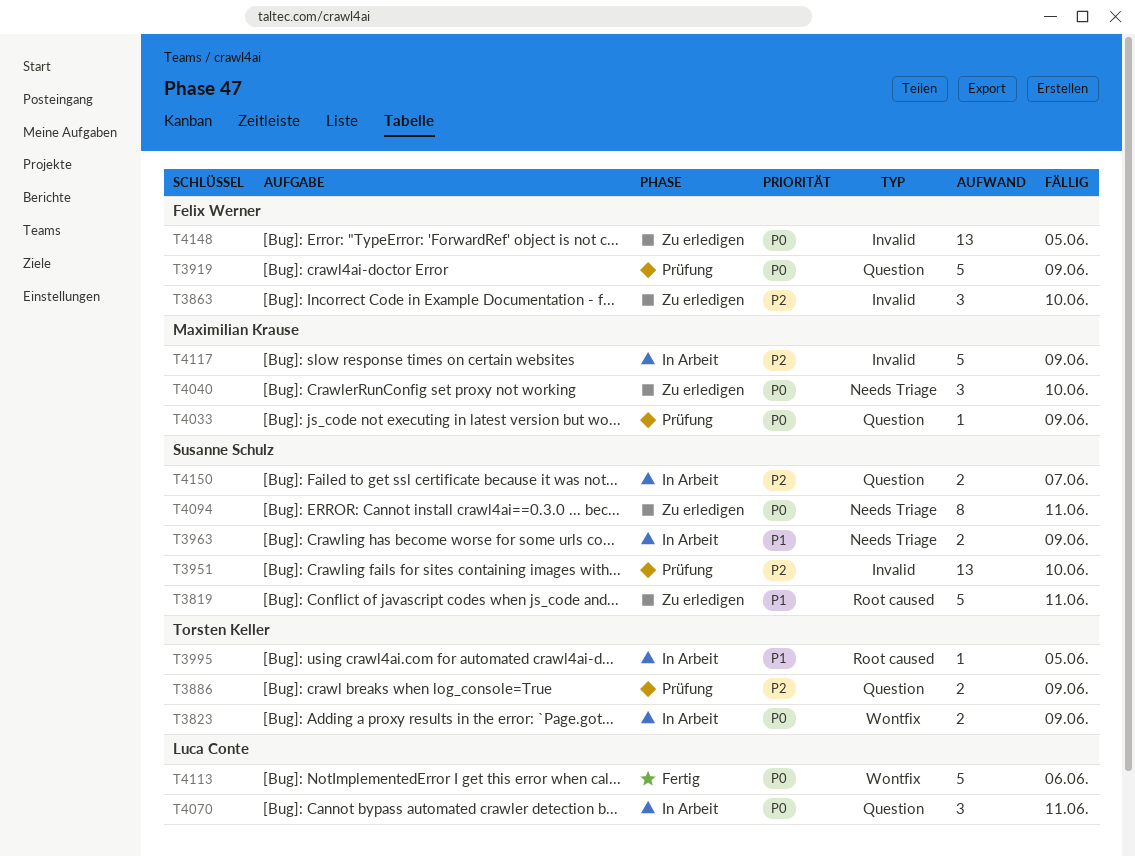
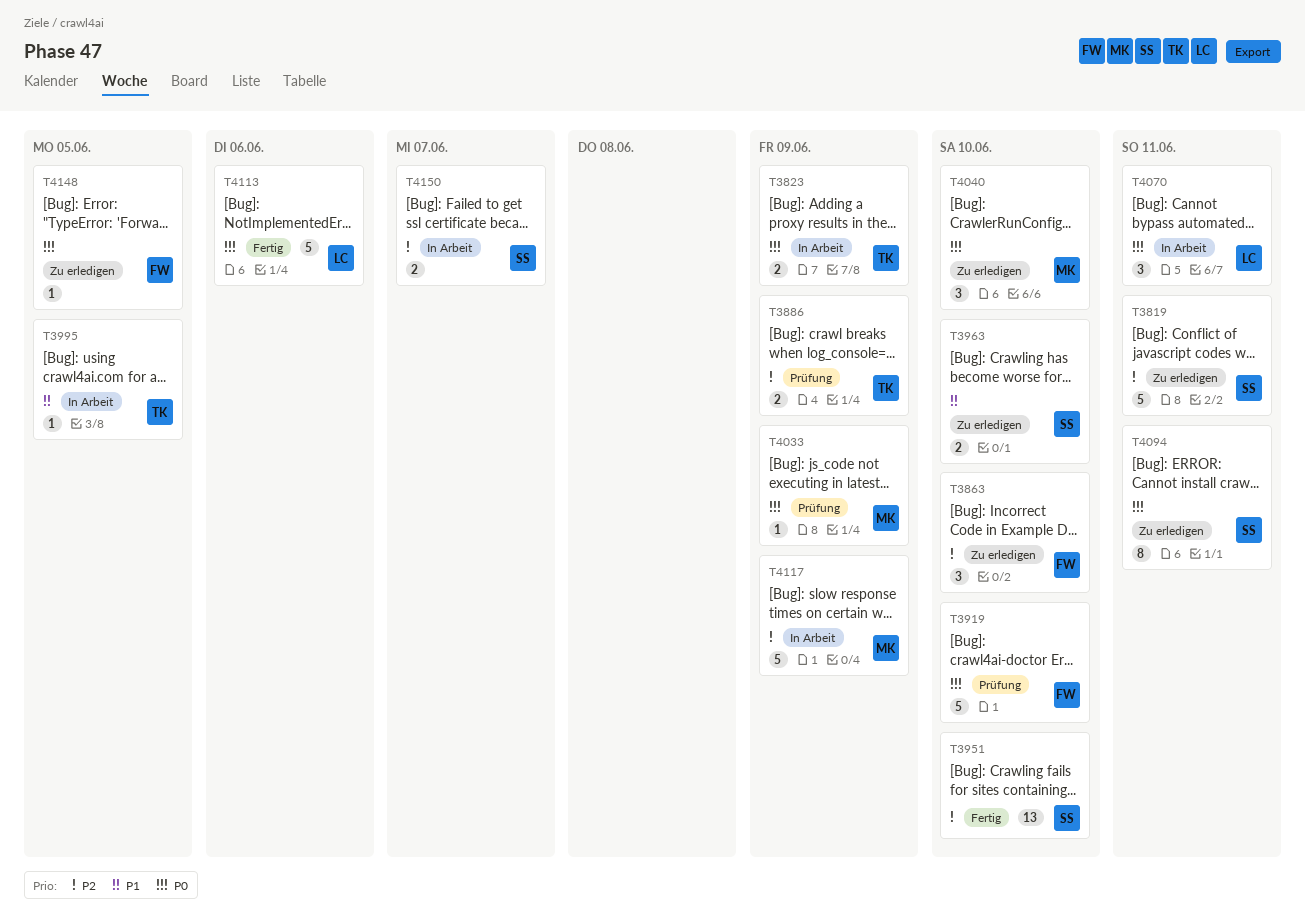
T3819, priority: P1 -> P2
T3919, due: Jun 9 -> Jun 10
T3951, status: Prüfung -> Fertig
T3963, status: In Arbeit -> Zu erledigen
T3963, due: Jun 9 -> Jun 10
T4148, estimate: 13 -> 1

